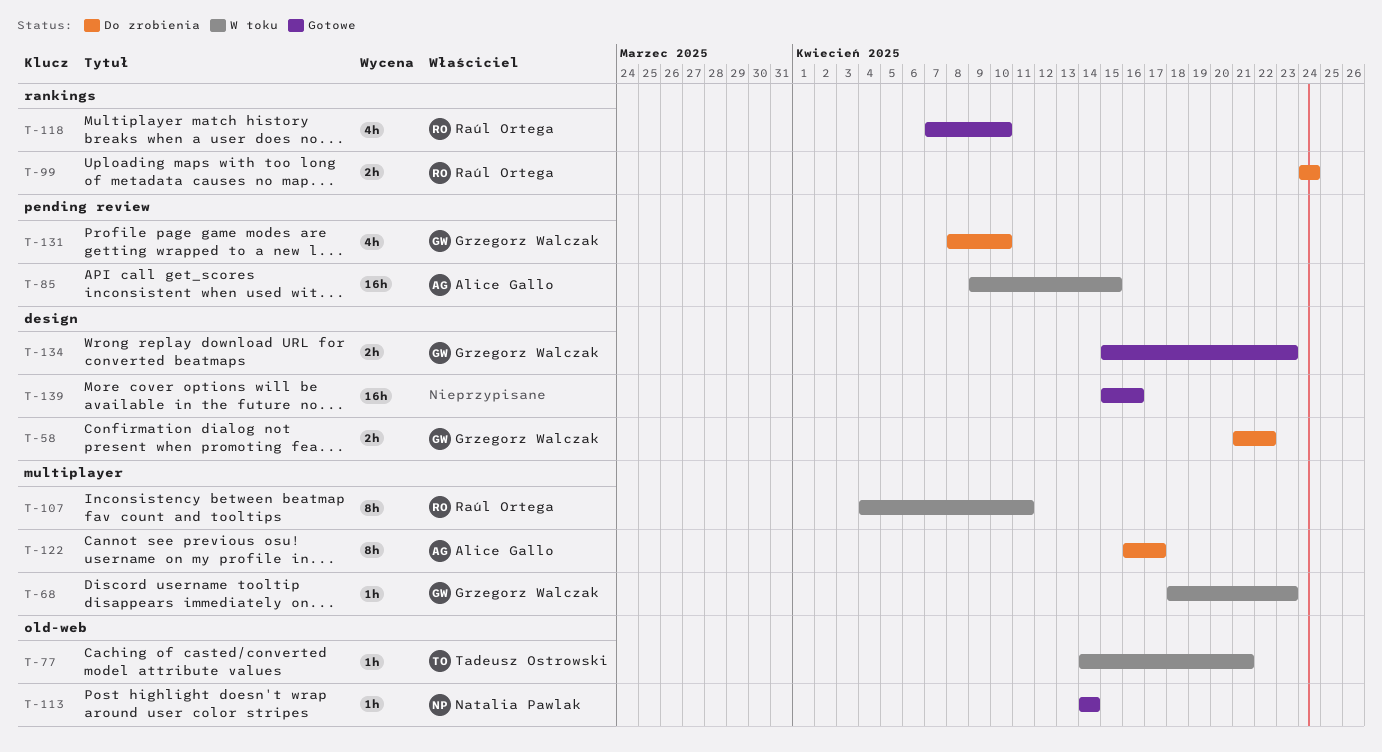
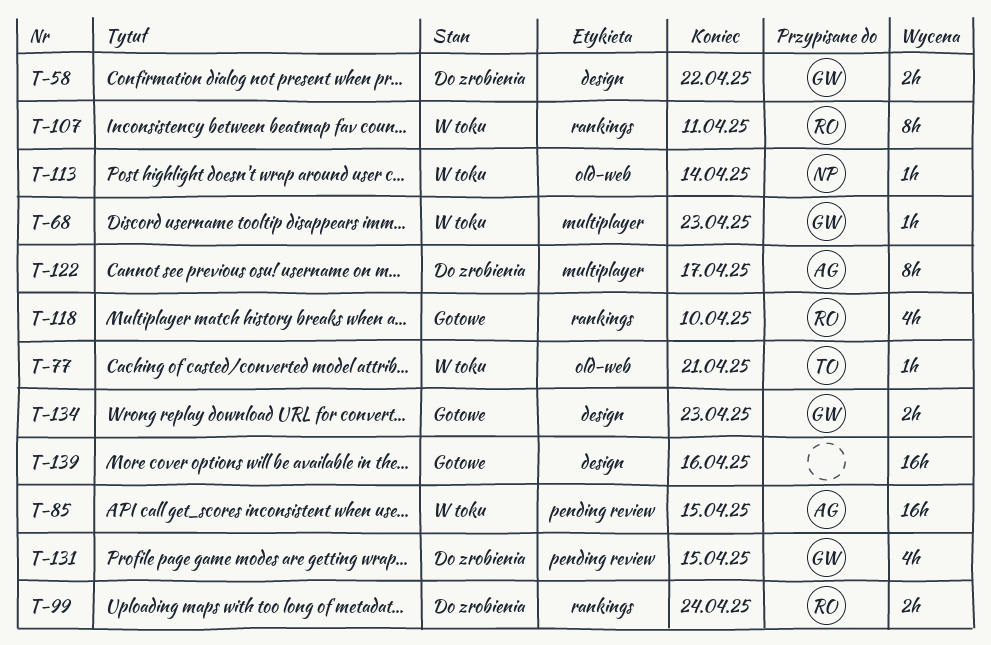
T-107, label: multiplayer -> rankings
T-113, status: Gotowe -> W toku
T-131, due: Apr 10 -> Apr 15

